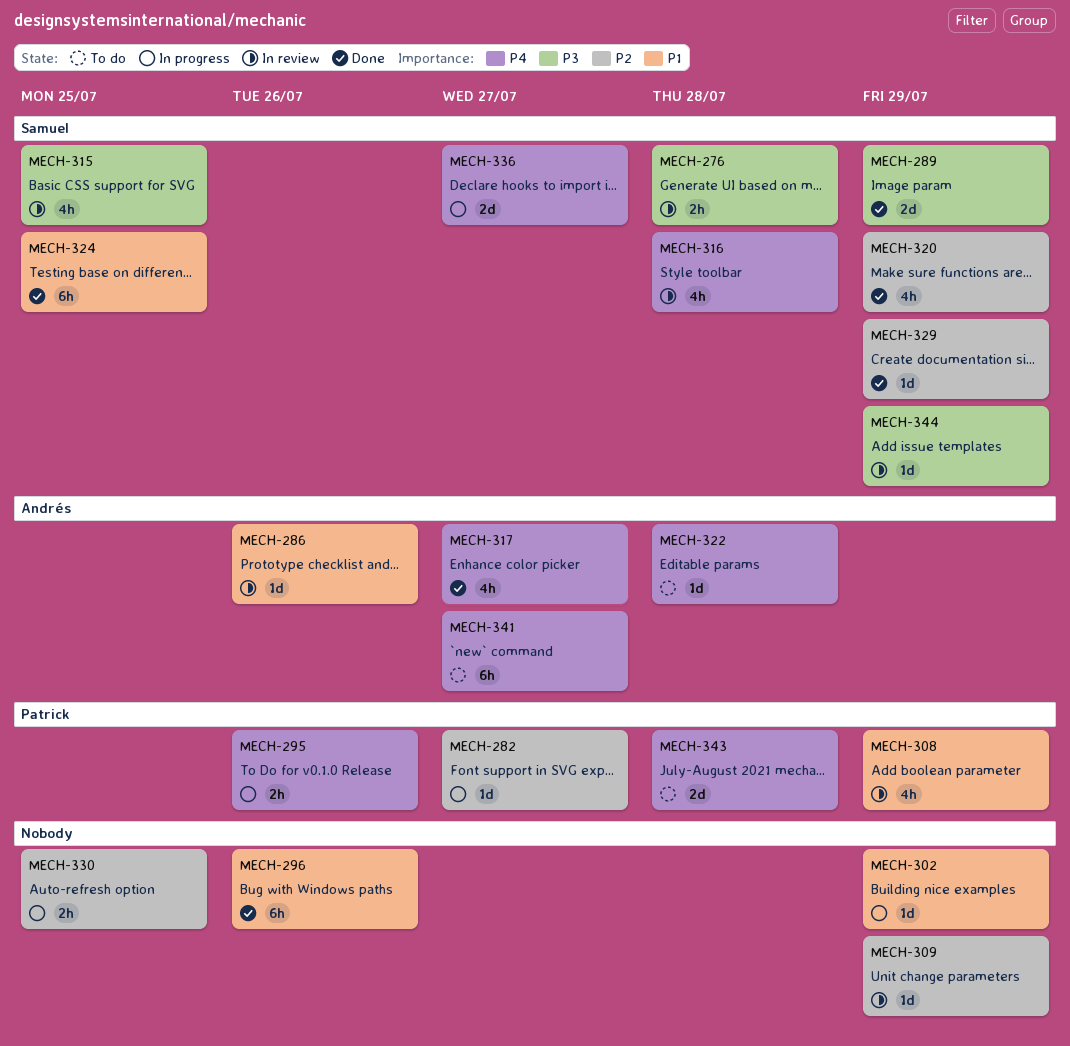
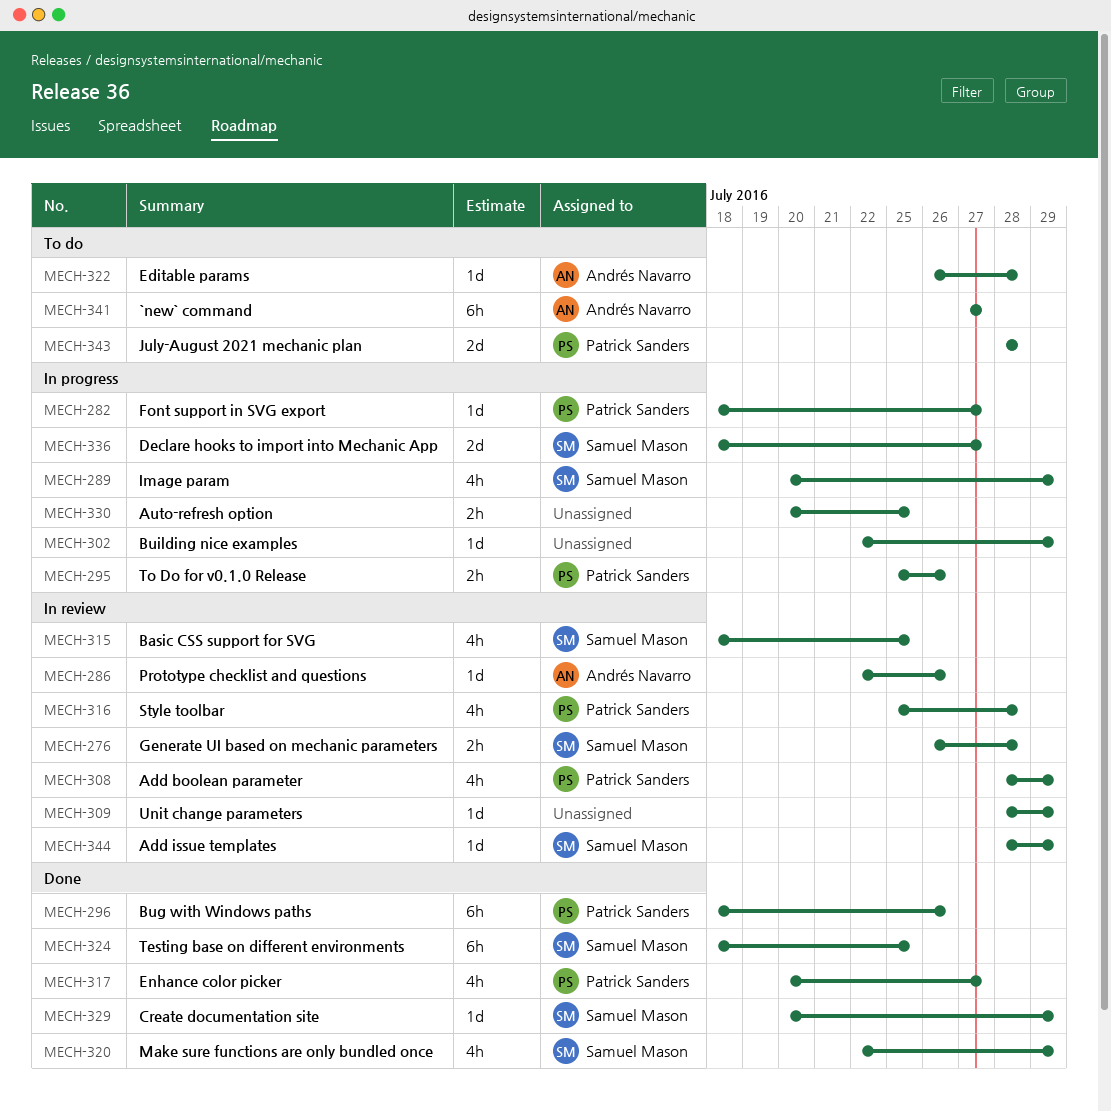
MECH-289, status: Done -> In progress
MECH-289, estimate: 2d -> 4h
MECH-296, owner: none -> Patrick Sanders
MECH-316, owner: Samuel Mason -> Patrick Sanders
MECH-317, owner: Andrés Navarro -> Patrick Sanders

